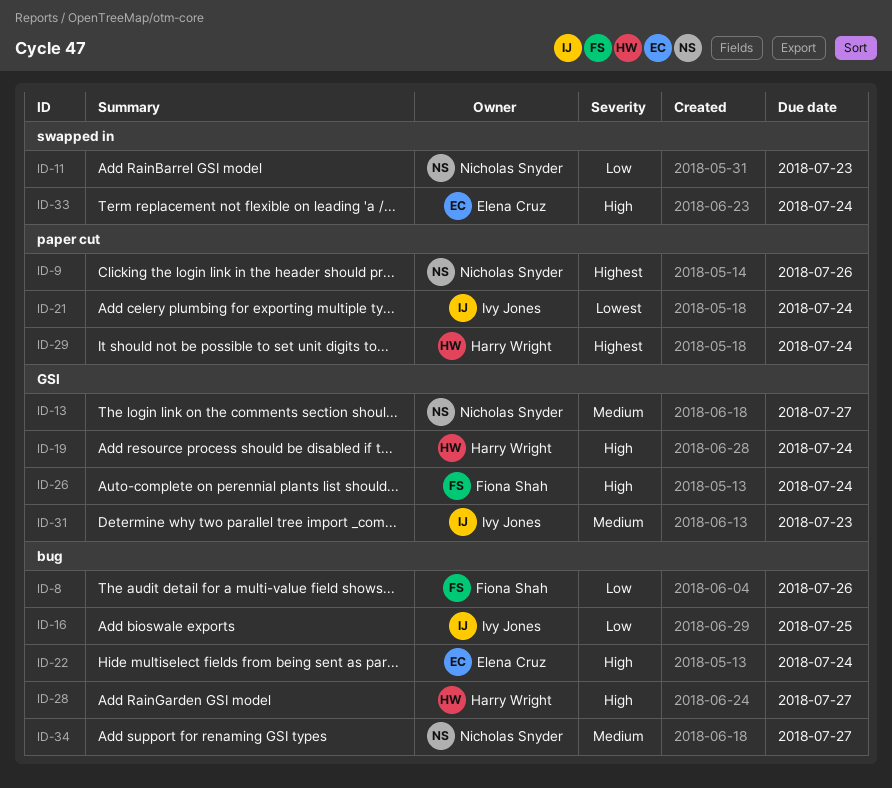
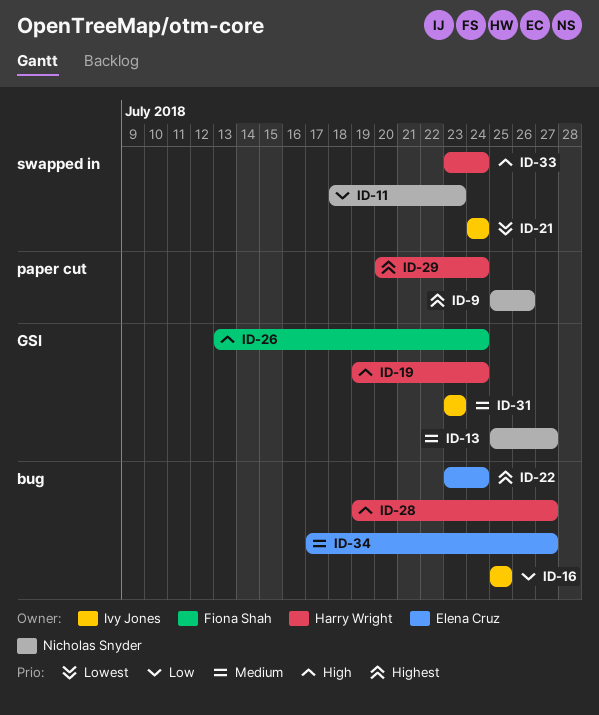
ID-8: present -> none
ID-21, label: paper cut -> swapped in
ID-22, priority: High -> Highest
ID-33, owner: Elena Cruz -> Harry Wright
ID-34, owner: Nicholas Snyder -> Elena Cruz

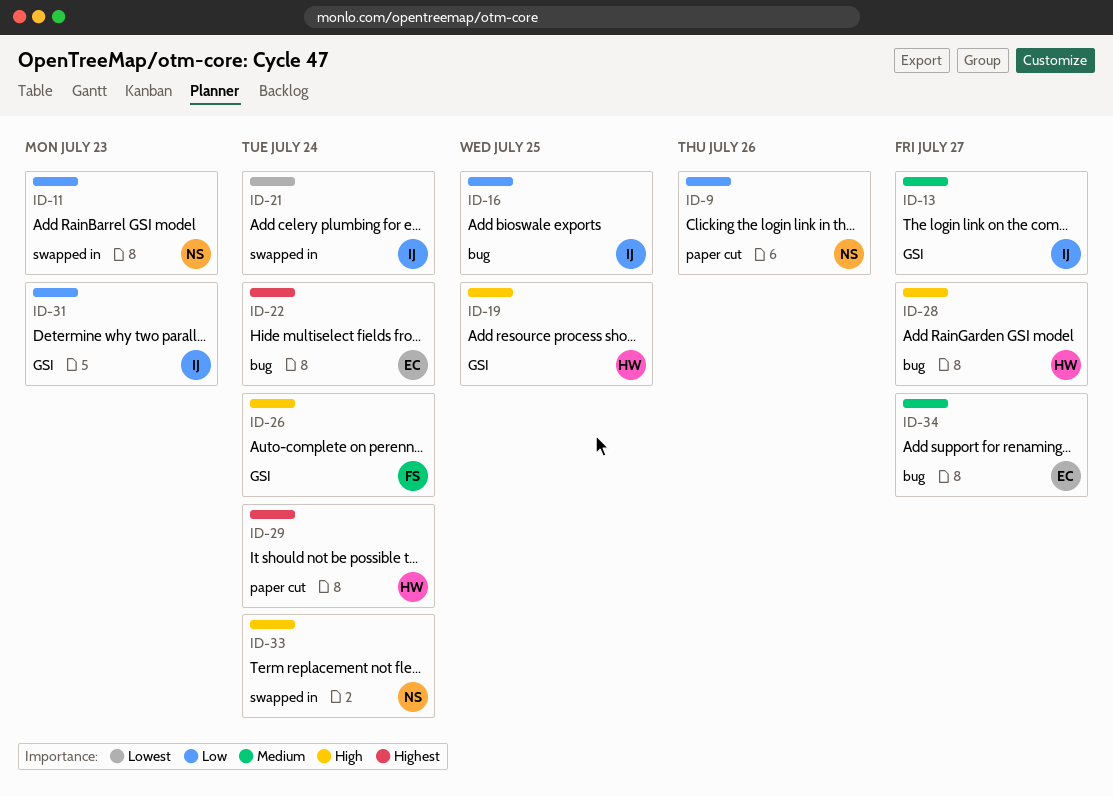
ID-9, priority: Highest -> Low
ID-13, owner: Nicholas Snyder -> Ivy Jones
ID-19, due: Jul 24 -> Jul 25
ID-31, priority: Medium -> Low
ID-33, owner: Harry Wright -> Nicholas Snyder

